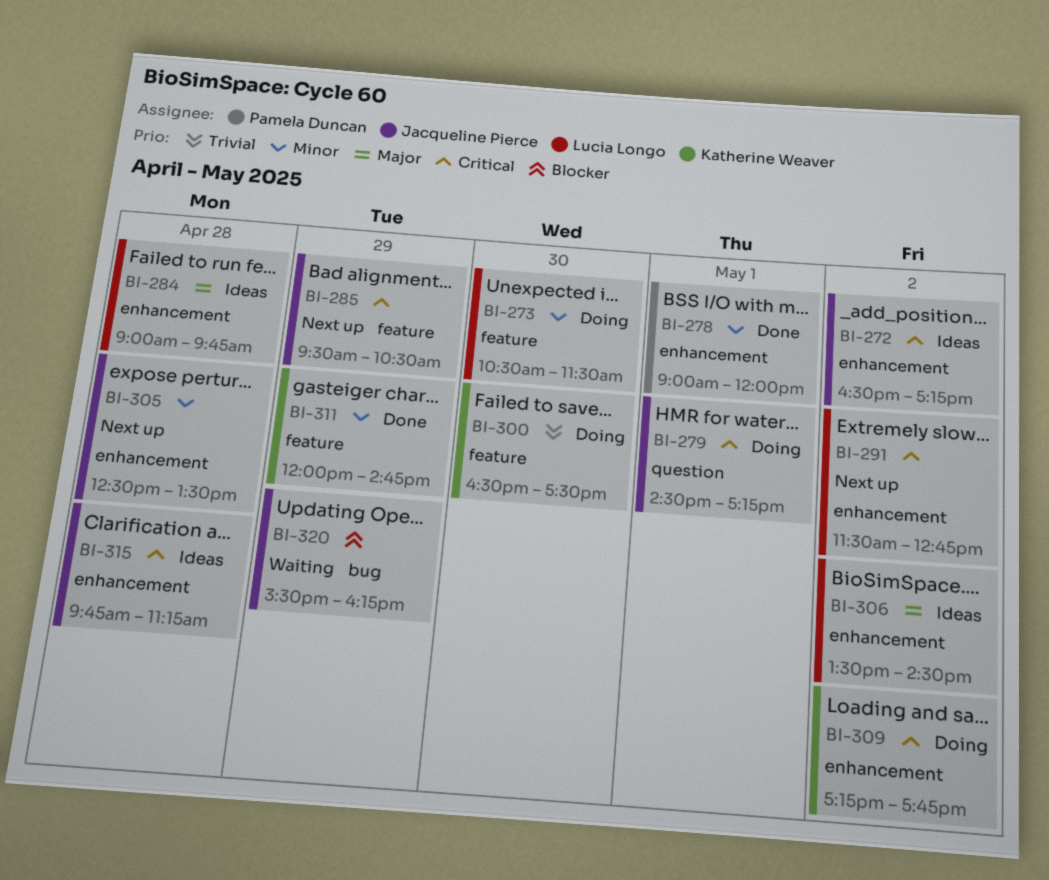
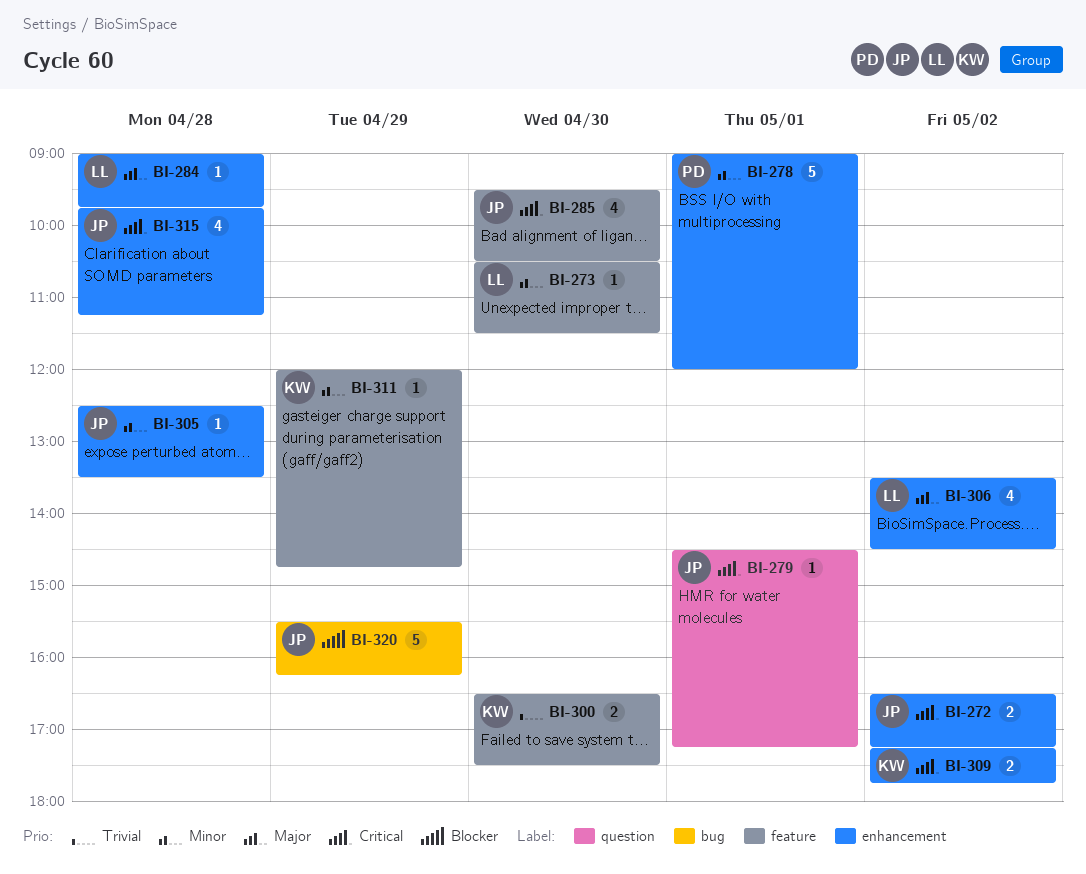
BI-285, day: Apr 29 -> Apr 30
BI-291: present -> none

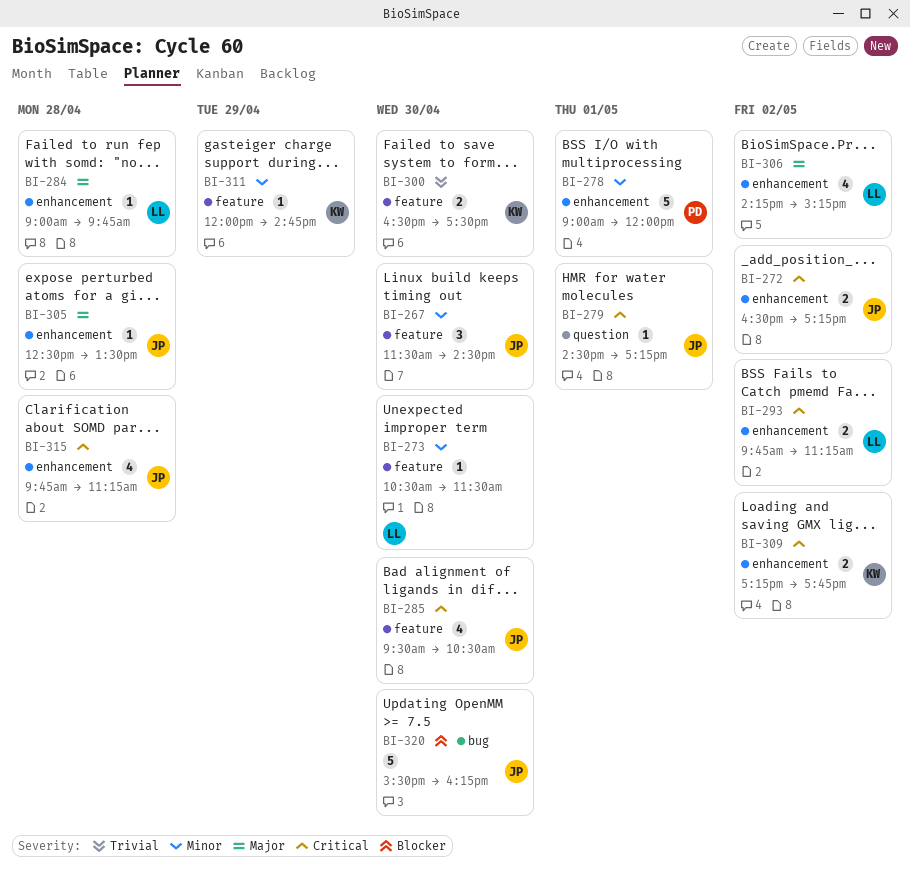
BI-267: none -> present
BI-293: none -> present
BI-305, priority: Minor -> Major
BI-306, begins: 13:30 -> 14:15
BI-306, ends: 14:30 -> 15:15
BI-320, day: Apr 29 -> Apr 30

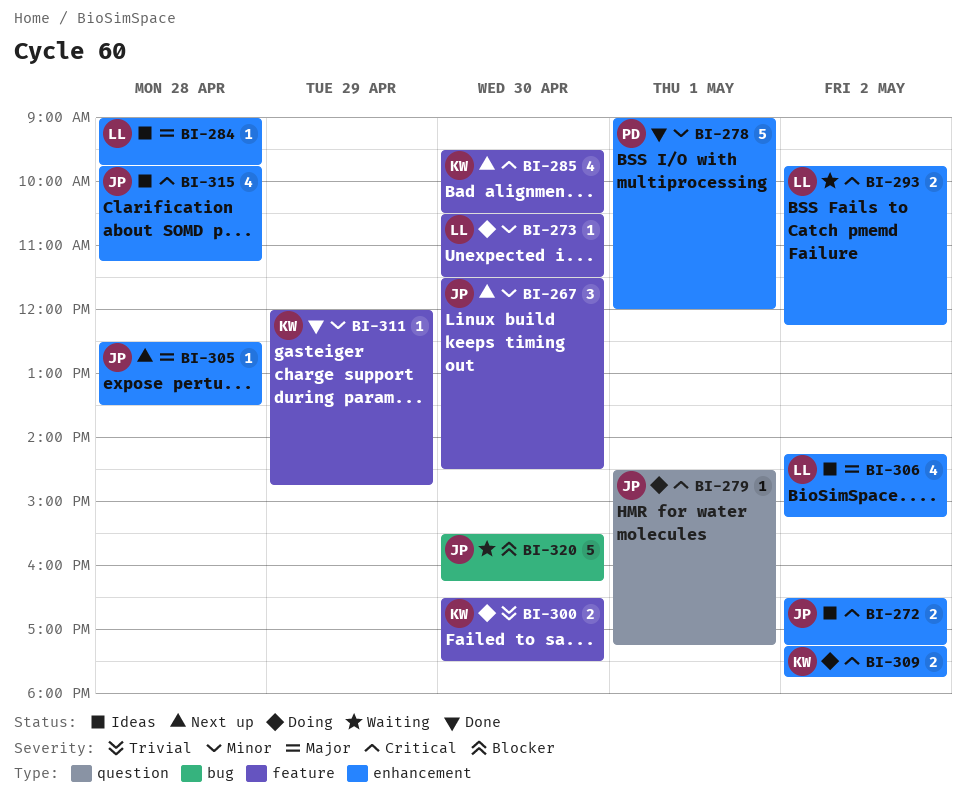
BI-285, owner: JP -> KW
BI-293, ends: 11:15 -> 12:15

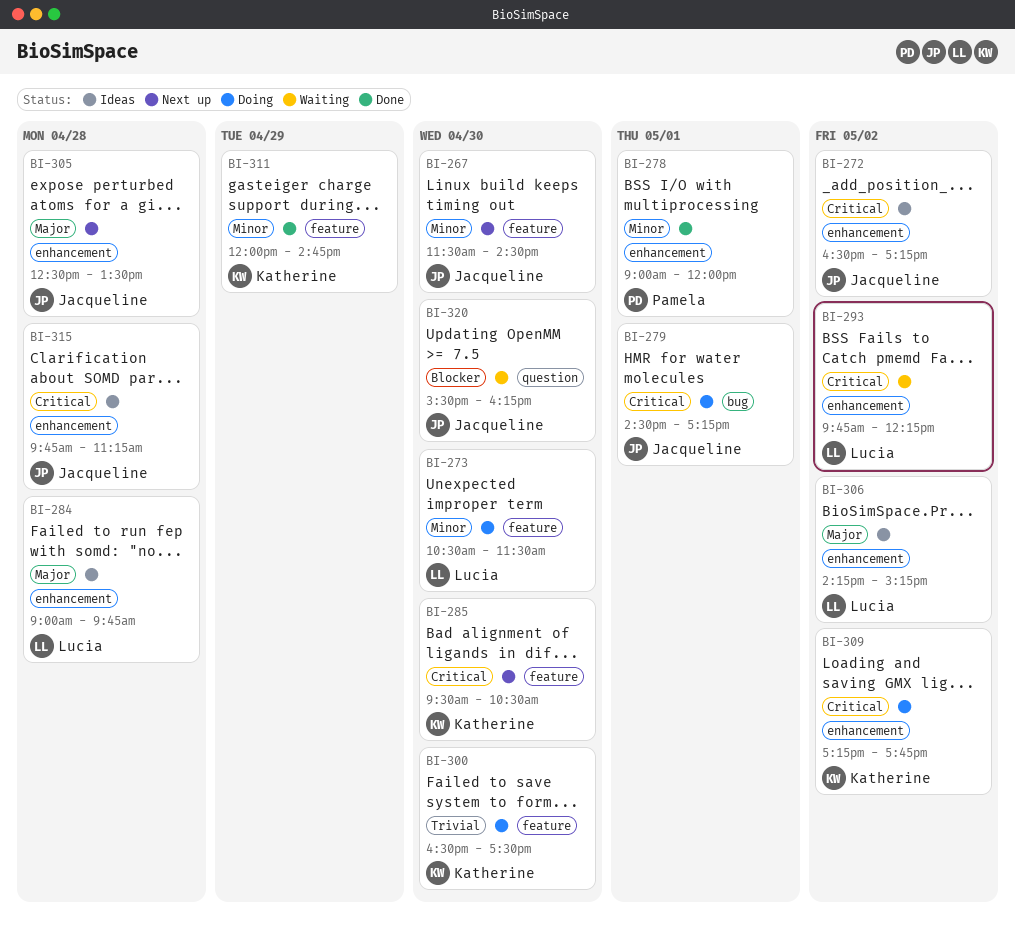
BI-279, label: question -> bug
BI-320, label: bug -> question

